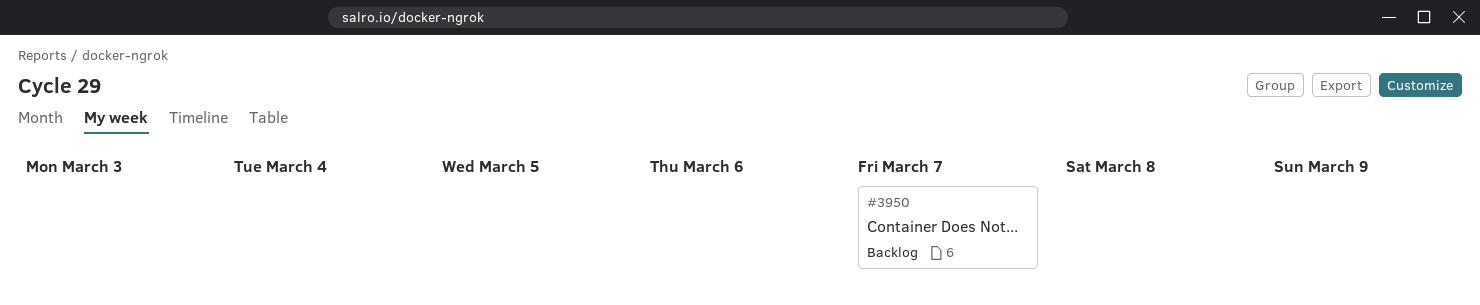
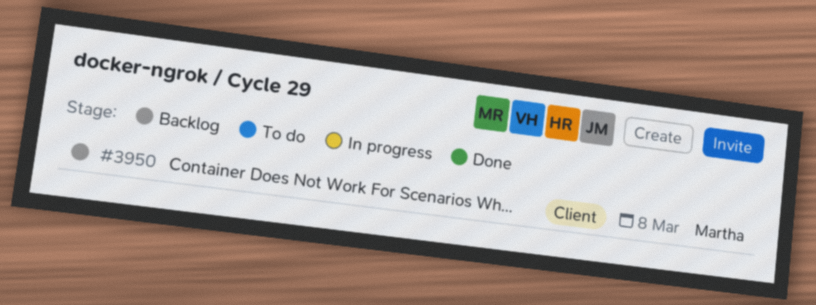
#3950, due: Mar 7 -> Mar 8

